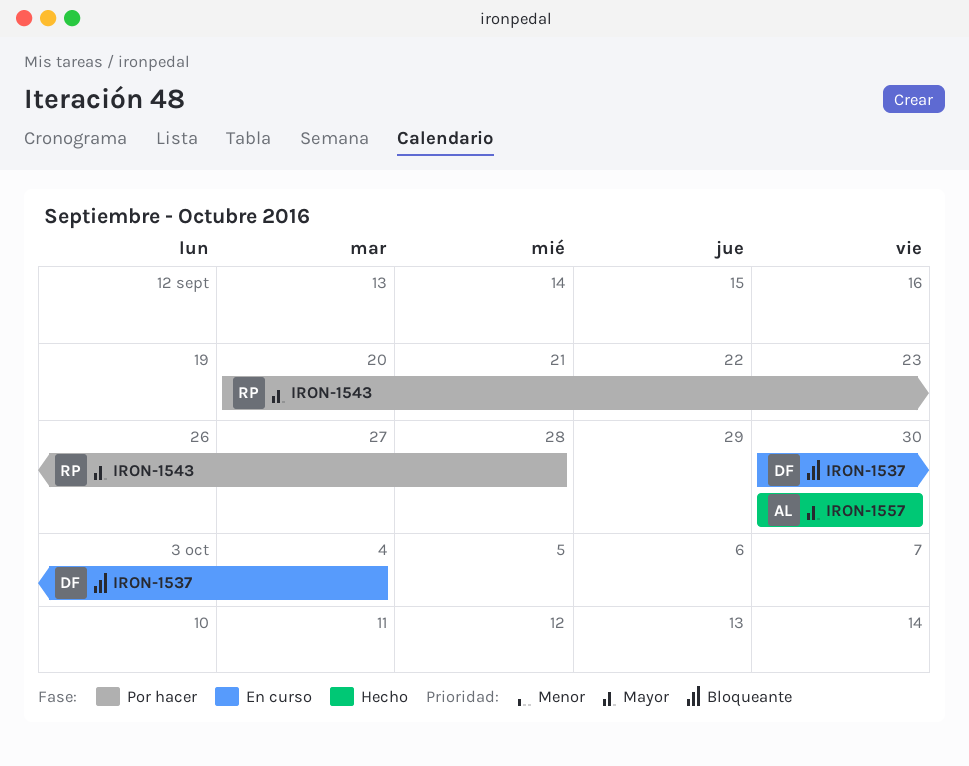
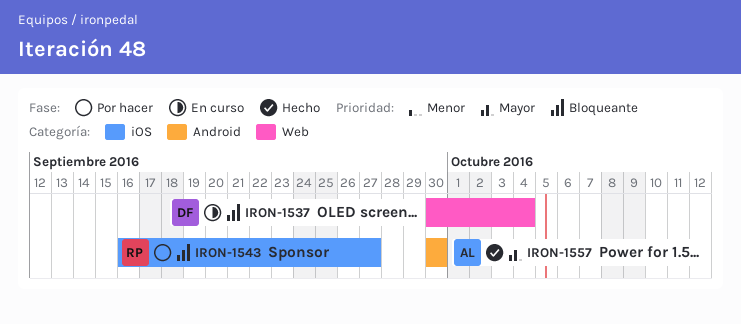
IRON-1543, priority: Mayor -> Bloqueante
IRON-1543, start: Sep 20 -> Sep 16
IRON-1543, due: Sep 28 -> Sep 27

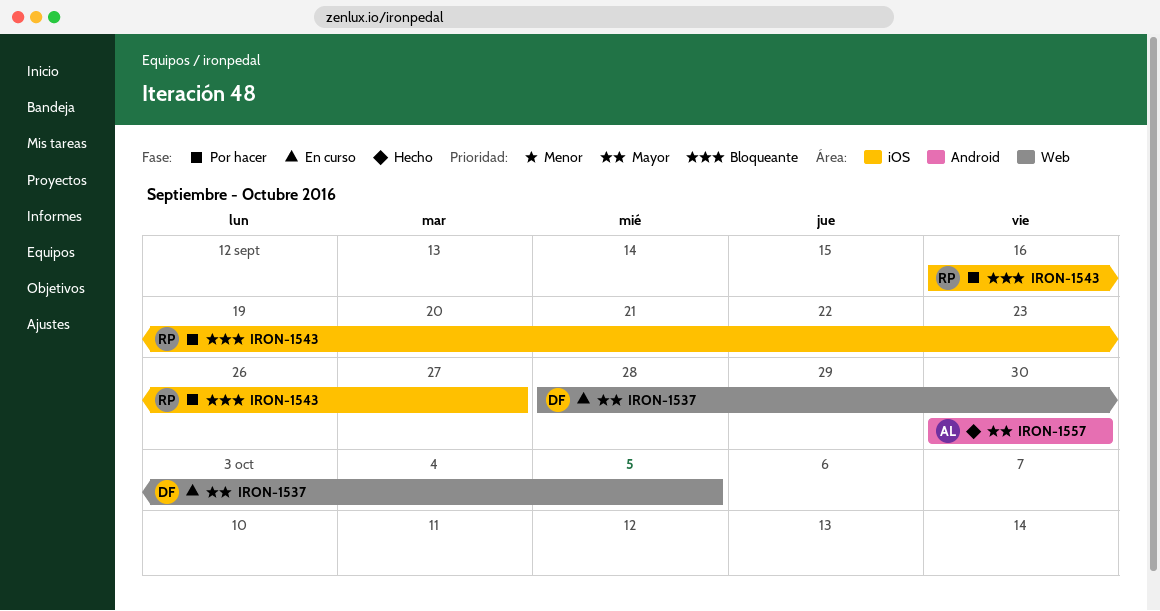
IRON-1537, priority: Bloqueante -> Mayor
IRON-1537, start: Sep 30 -> Sep 28
IRON-1537, due: Oct 4 -> Oct 5

